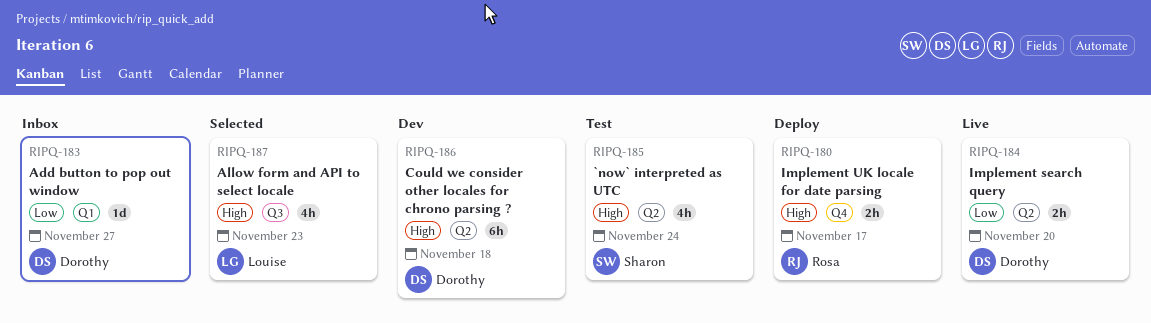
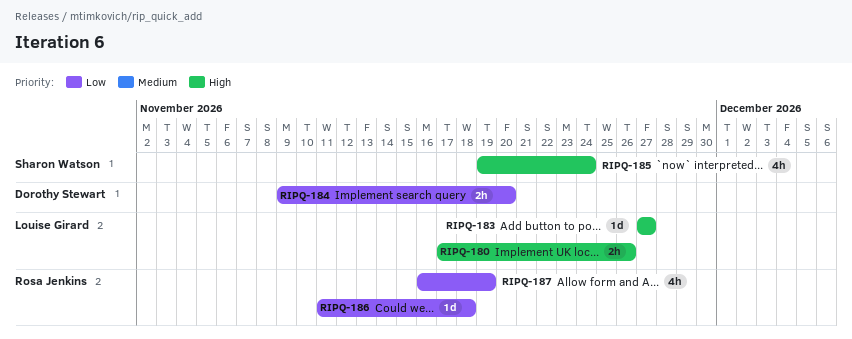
RIPQ-180, owner: Rosa Jenkins -> Louise Girard
RIPQ-180, due: Nov 17 -> Nov 26
RIPQ-183, owner: Dorothy Stewart -> Louise Girard
RIPQ-183, priority: Low -> High
RIPQ-186, owner: Dorothy Stewart -> Rosa Jenkins
RIPQ-186, priority: High -> Low
RIPQ-186, estimate: 6h -> 1d
RIPQ-187, owner: Louise Girard -> Rosa Jenkins
RIPQ-187, priority: High -> Low
RIPQ-187, due: Nov 23 -> Nov 19

